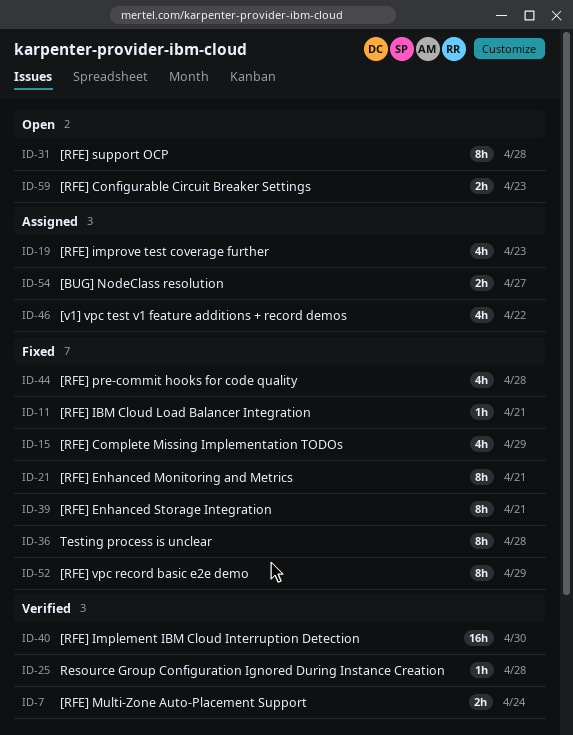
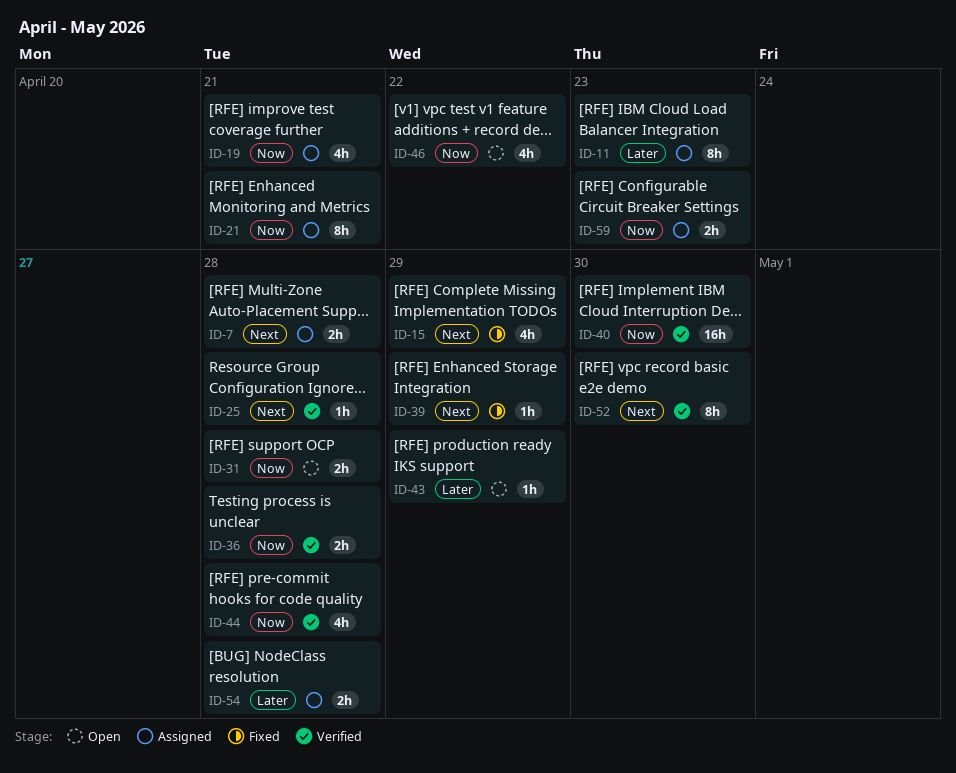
ID-7, status: Verified -> Assigned
ID-7, due: Apr 24 -> Apr 28
ID-11, status: Fixed -> Assigned
ID-11, estimate: 1h -> 8h
ID-11, due: Apr 21 -> Apr 23
ID-19, due: Apr 23 -> Apr 21
ID-21, status: Fixed -> Assigned
ID-31, estimate: 8h -> 2h
ID-36, status: Fixed -> Verified
ID-36, estimate: 8h -> 2h
ID-39, estimate: 8h -> 1h
ID-39, due: Apr 21 -> Apr 29
ID-43: none -> present
ID-44, status: Fixed -> Verified
ID-46, status: Assigned -> Open
ID-52, status: Fixed -> Verified
ID-52, due: Apr 29 -> Apr 30
ID-54, due: Apr 27 -> Apr 28
ID-59, status: Open -> Assigned

